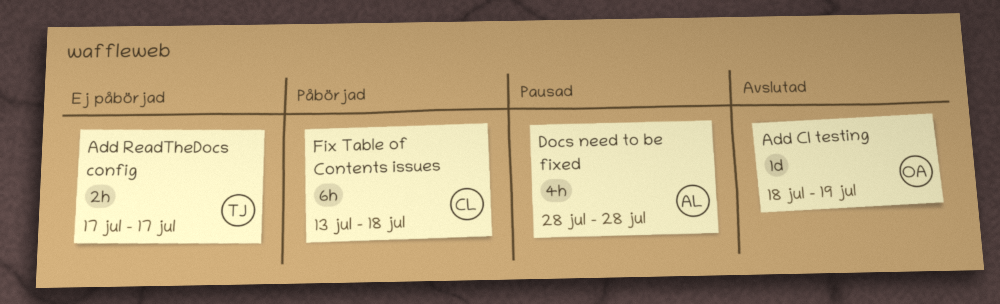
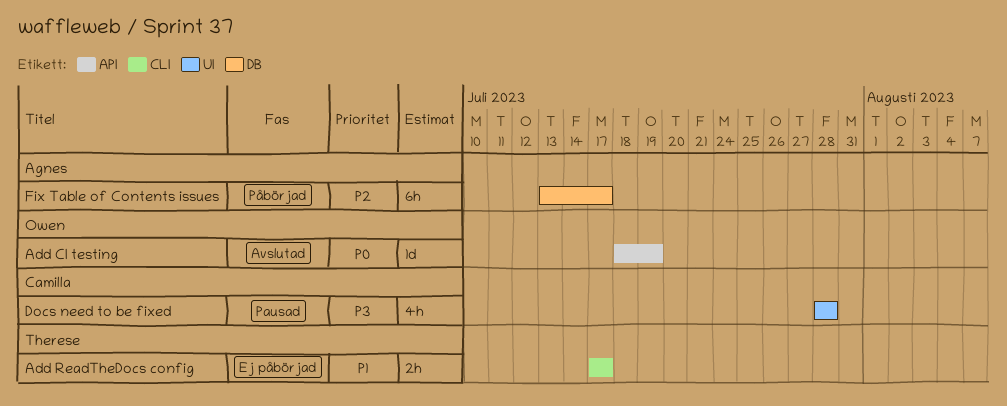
Docs need to be fixed, owner: Agnes -> Camilla
Fix Table of Contents issues, owner: Camilla -> Agnes
Fix Table of Contents issues, due: Jul 18 -> Jul 17

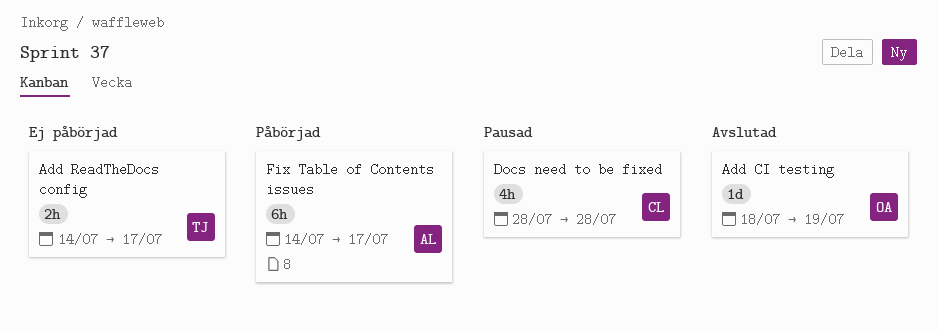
Add ReadTheDocs config, start: Jul 17 -> Jul 14
Fix Table of Contents issues, start: Jul 13 -> Jul 14

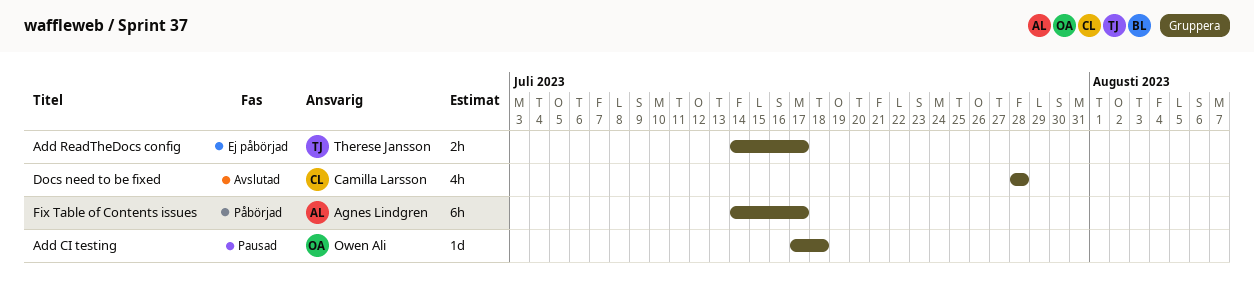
Add CI testing, status: Avslutad -> Pausad
Add CI testing, start: Jul 18 -> Jul 17
Add CI testing, due: Jul 19 -> Jul 18
Docs need to be fixed, status: Pausad -> Avslutad

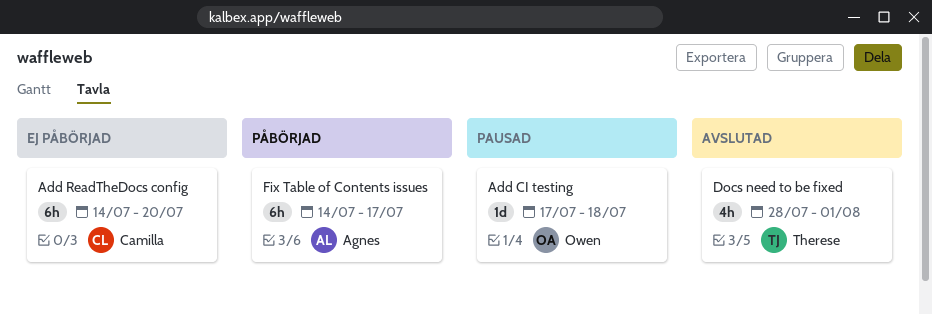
Add ReadTheDocs config, owner: Therese Jansson -> Camilla Larsson
Add ReadTheDocs config, estimate: 2h -> 6h
Add ReadTheDocs config, due: Jul 17 -> Jul 20
Docs need to be fixed, owner: Camilla Larsson -> Therese Jansson
Docs need to be fixed, due: Jul 28 -> Aug 1

